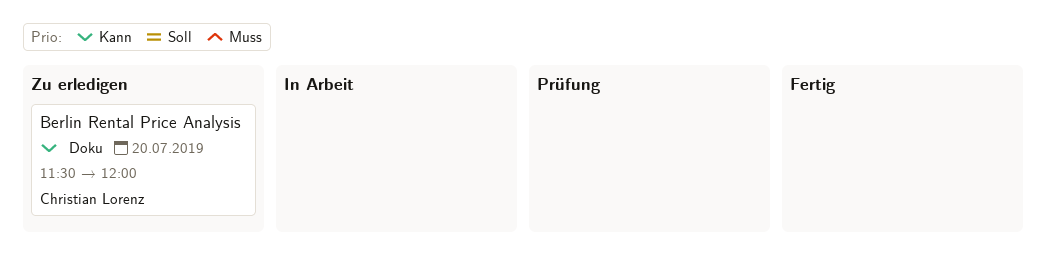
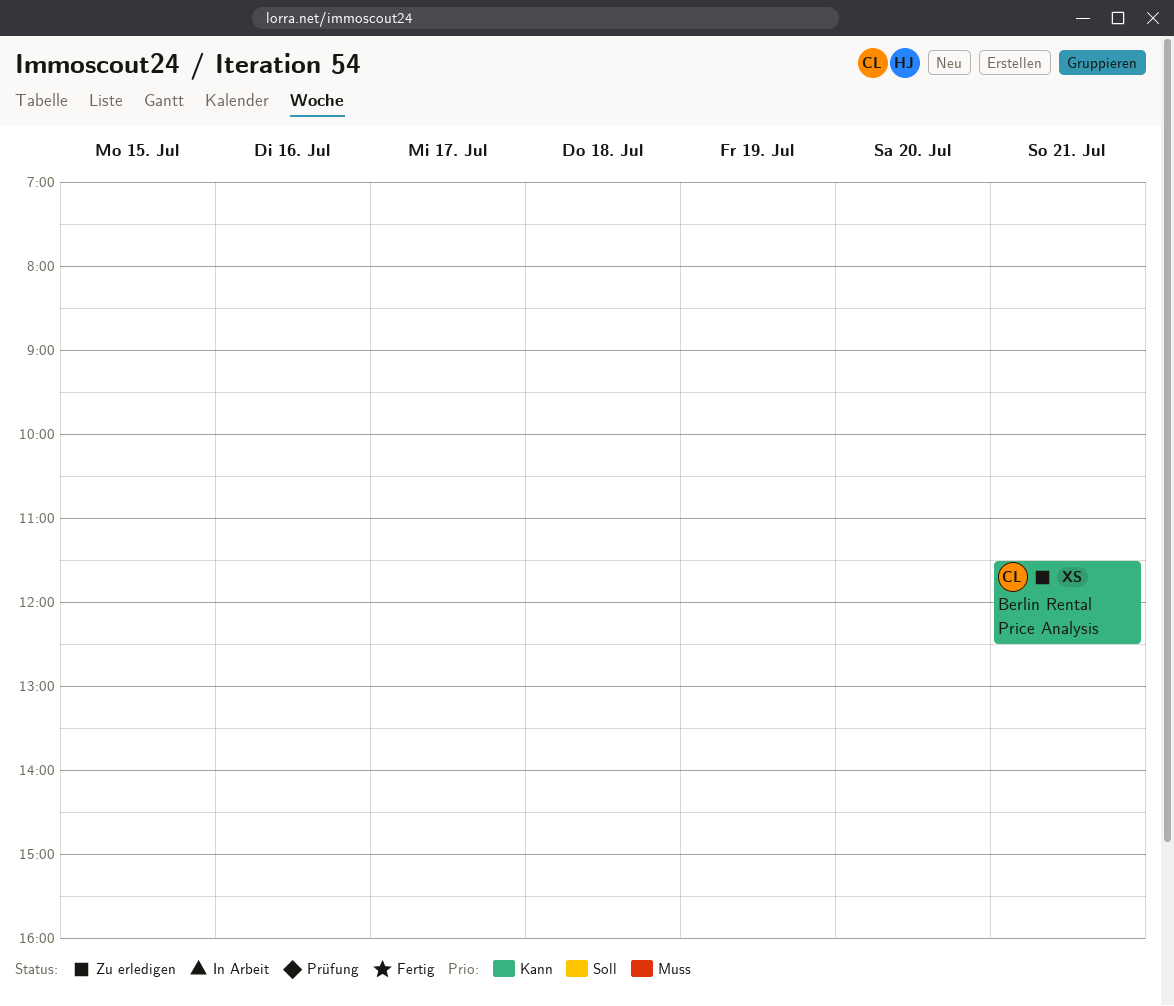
Berlin Rental Price Analysis, day: Jul 20 -> Jul 21
Berlin Rental Price Analysis, ends: 12:00 -> 12:30

